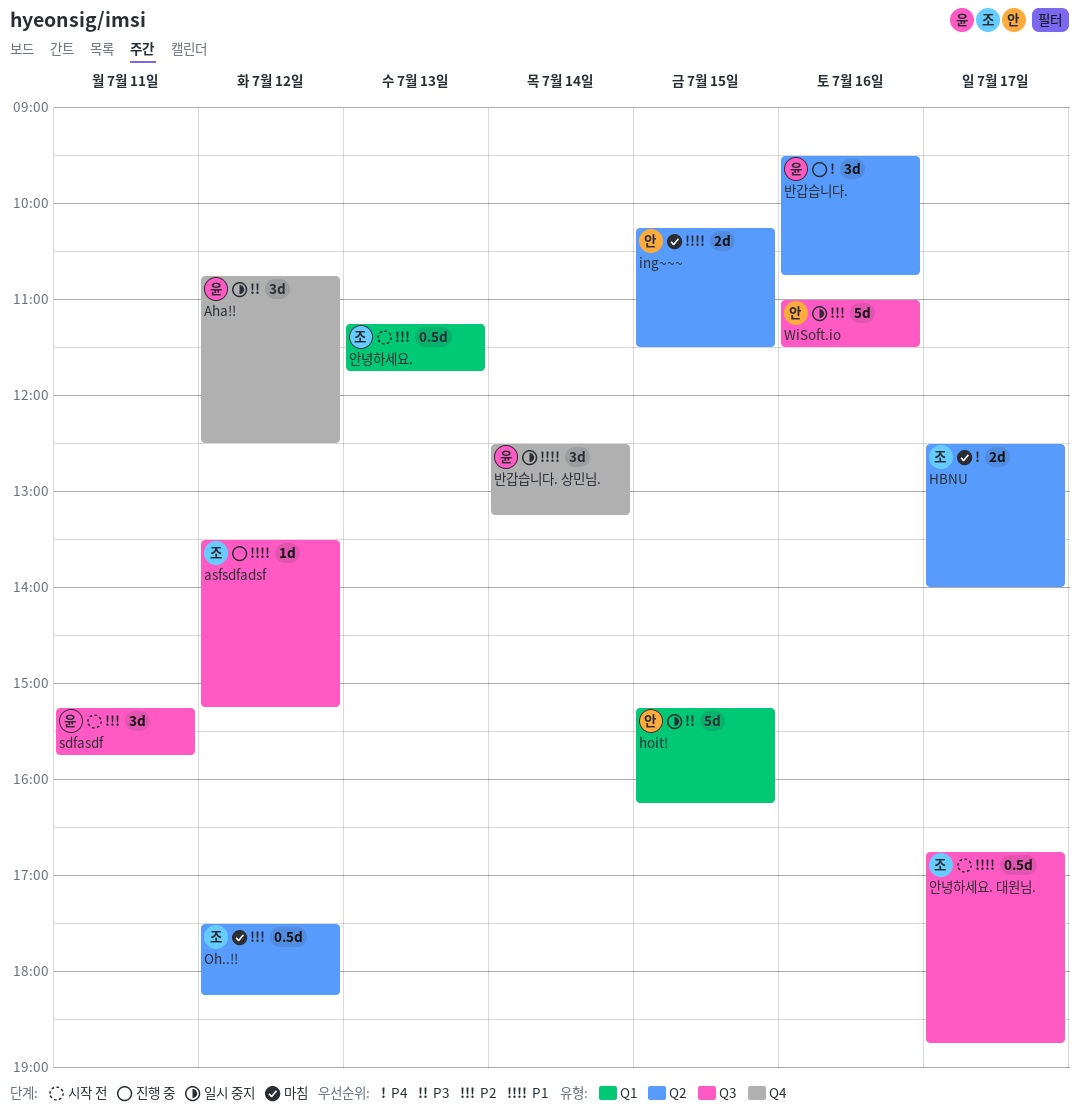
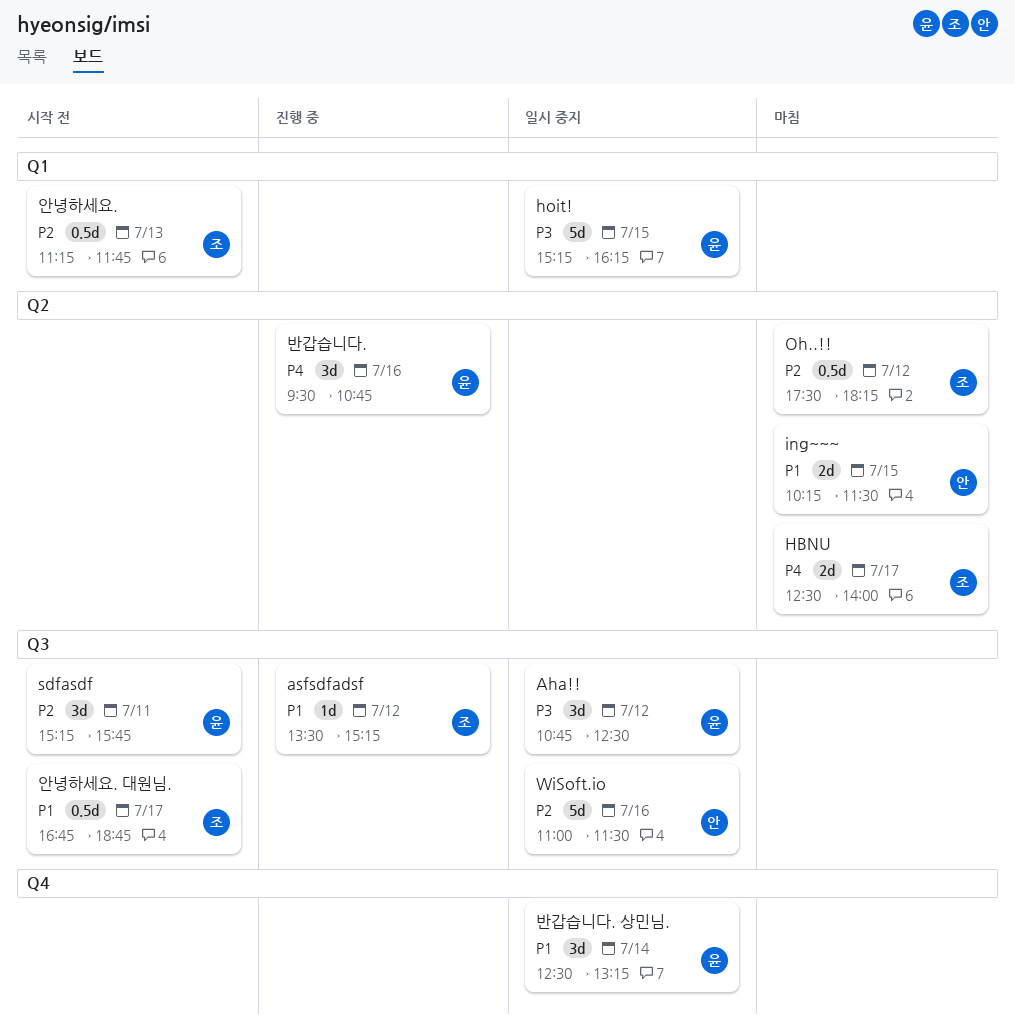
Aha!!, label: Q4 -> Q3
hoit!, owner: 안 -> 윤

